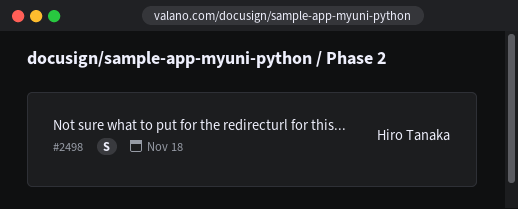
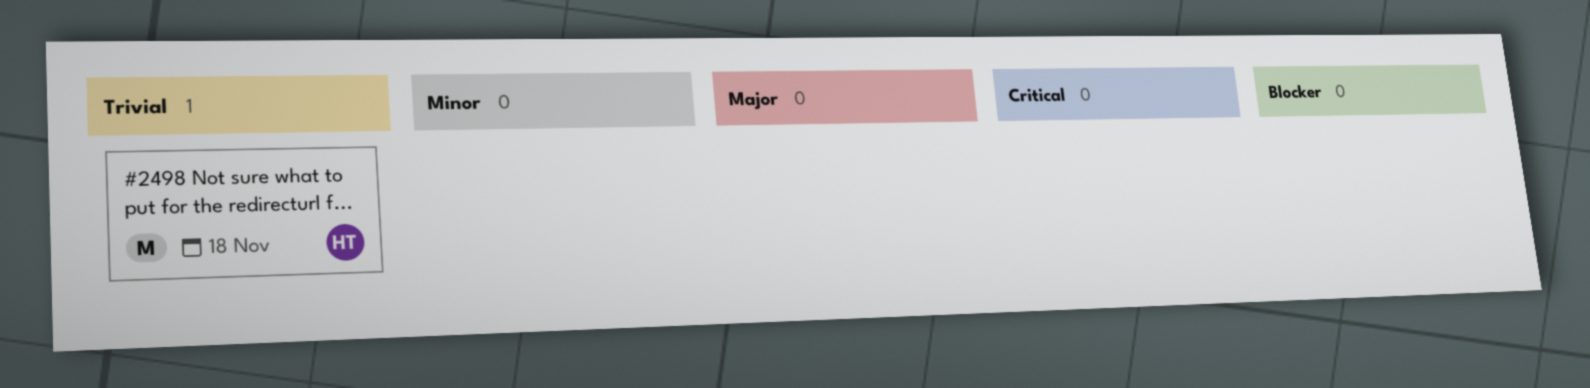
#2498, estimate: S -> M

